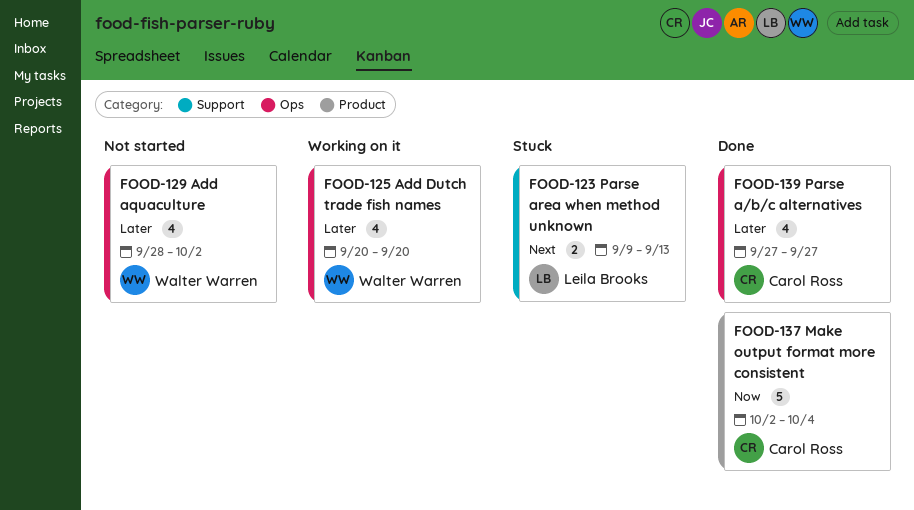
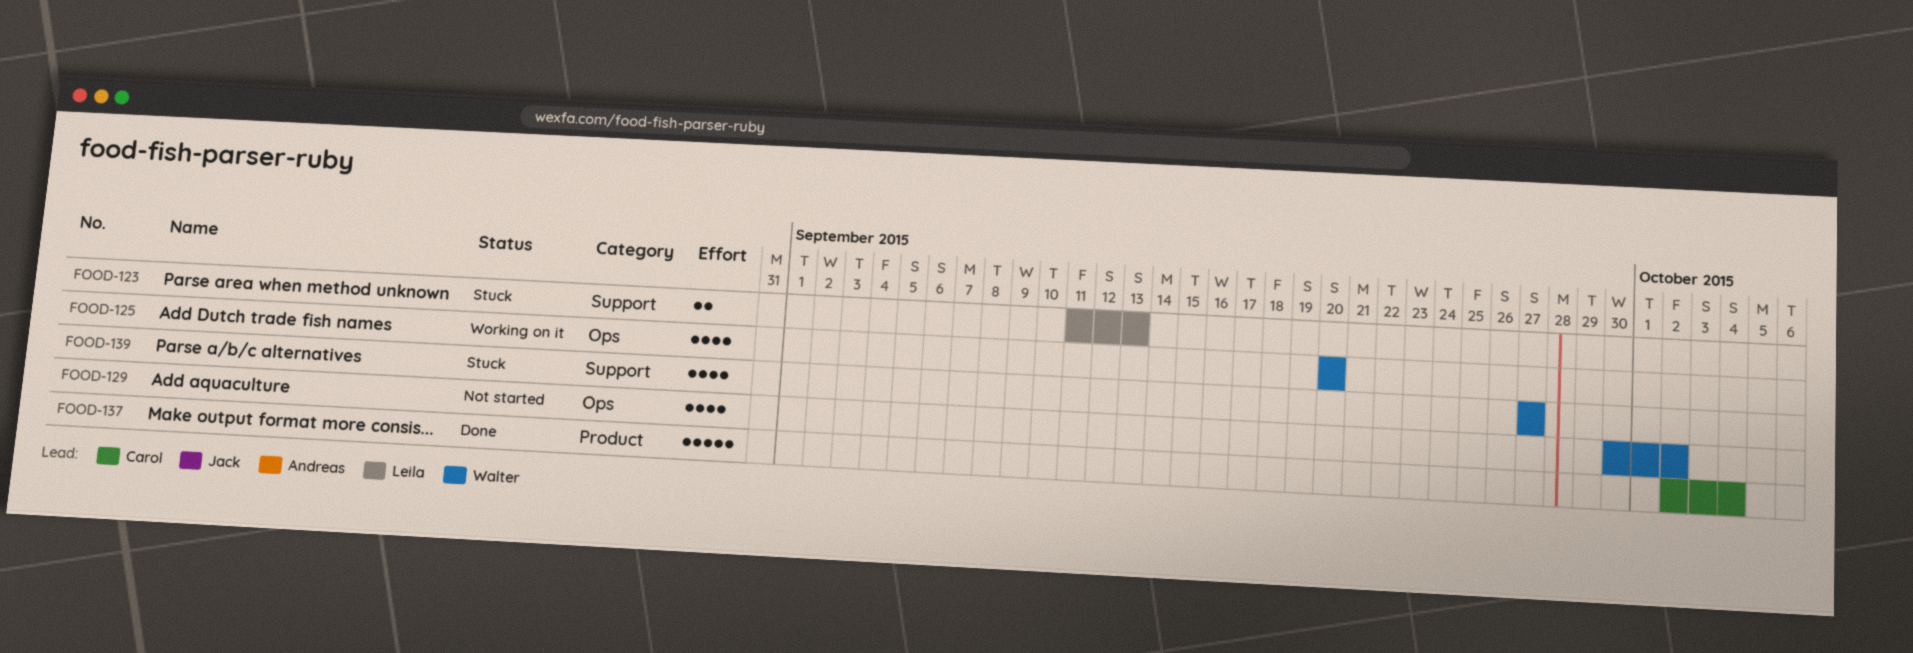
FOOD-123, start: Sep 9 -> Sep 11
FOOD-129, start: Sep 28 -> Sep 30
FOOD-139, status: Done -> Stuck
FOOD-139, owner: Carol Ross -> Walter Warren
FOOD-139, label: Ops -> Support

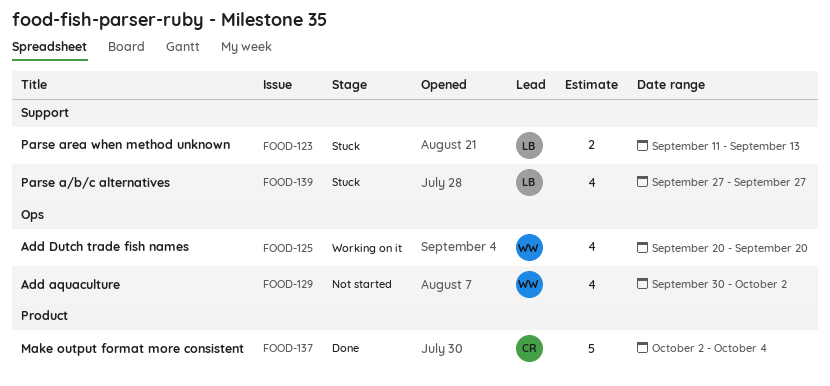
FOOD-139, owner: Walter -> Leila

